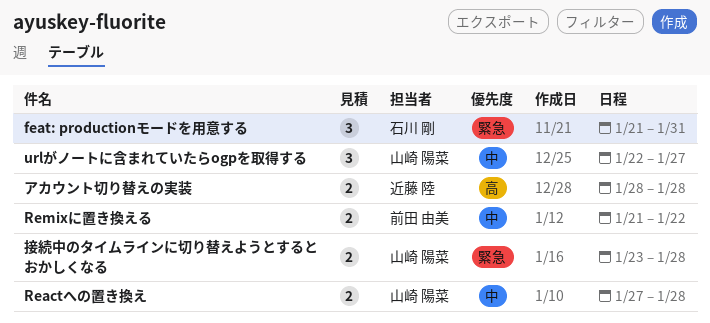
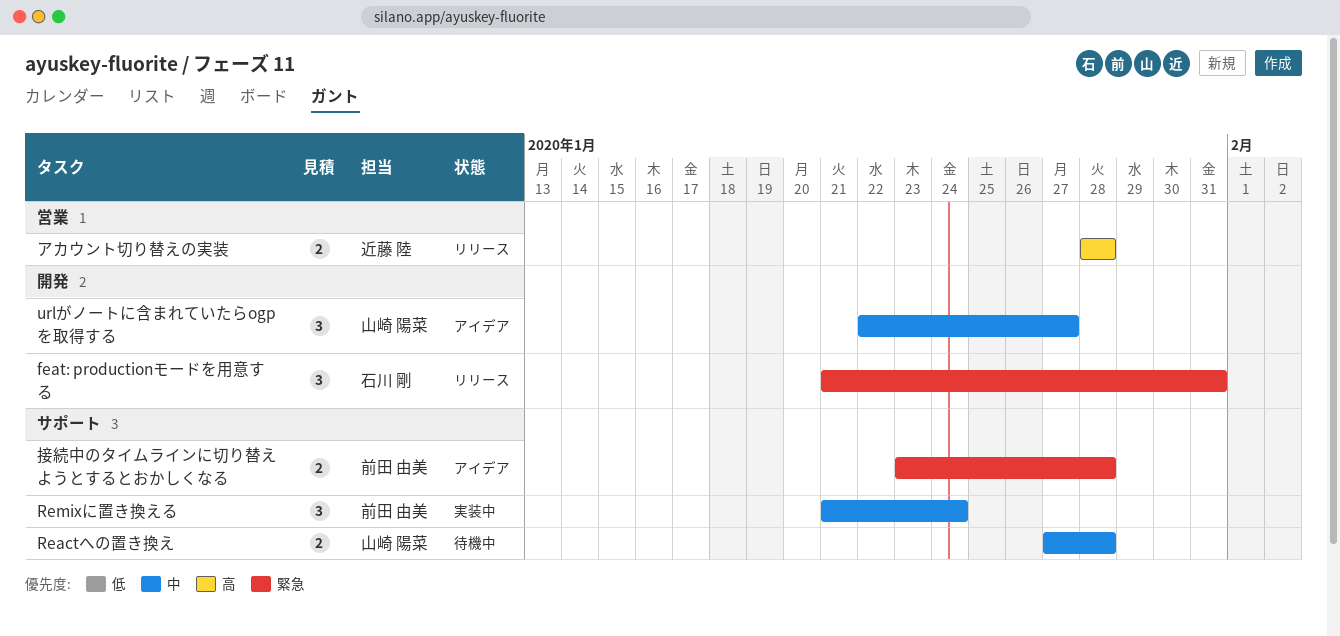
Remixに置き換える, estimate: 2 -> 3
Remixに置き換える, due: Jan 22 -> Jan 24
接続中のタイムラインに切り替えようとするとおかしくなる, owner: 山崎 陽菜 -> 前田 由美

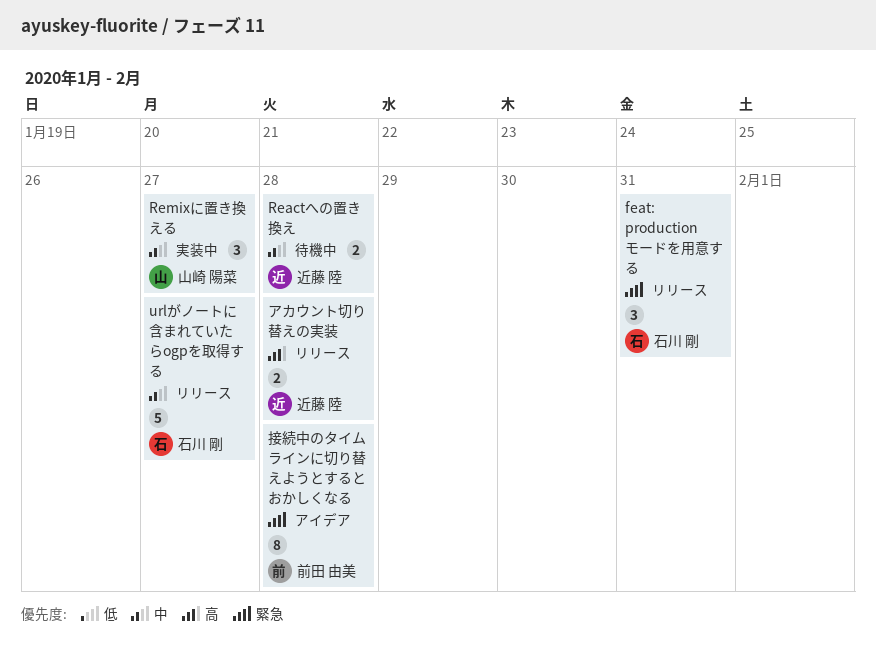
Reactへの置き換え, owner: 山崎 陽菜 -> 近藤 陸
Remixに置き換える, owner: 前田 由美 -> 山崎 陽菜
Remixに置き換える, due: Jan 24 -> Jan 27
urlがノートに含まれていたらogpを取得する, status: アイデア -> リリース
urlがノートに含まれていたらogpを取得する, owner: 山崎 陽菜 -> 石川 剛
urlがノートに含まれていたらogpを取得する, estimate: 3 -> 5
接続中のタイムラインに切り替えようとするとおかしくなる, estimate: 2 -> 8

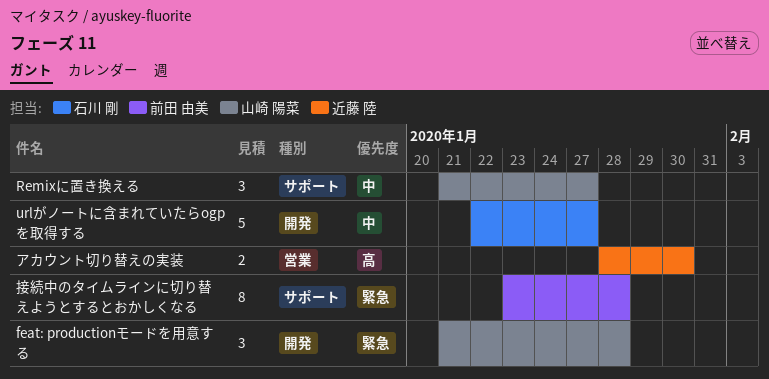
feat: productionモードを用意する, owner: 石川 剛 -> 山崎 陽菜
feat: productionモードを用意する, due: Jan 31 -> Jan 28
Reactへの置き換え: present -> none
アカウント切り替えの実装, due: Jan 28 -> Jan 30

